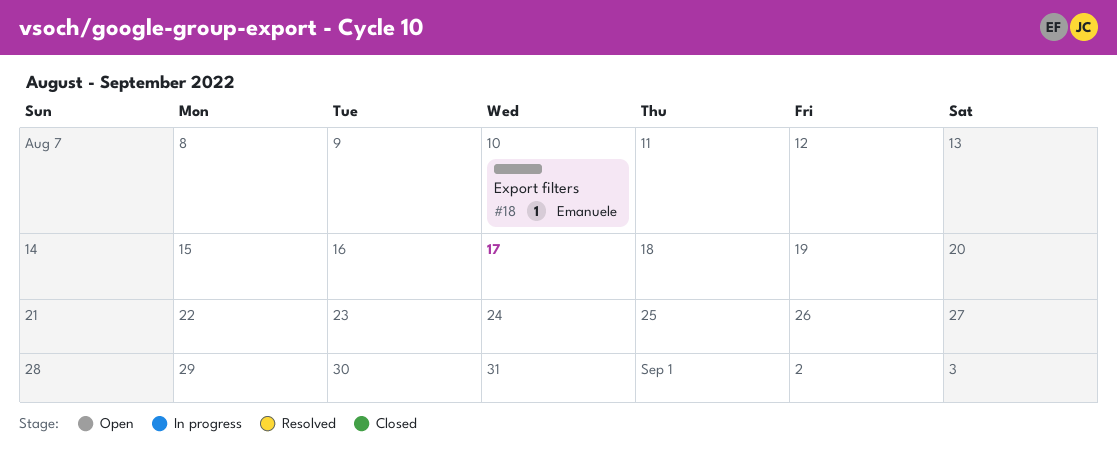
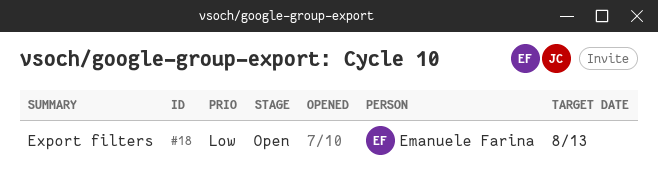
#18, due: Aug 10 -> Aug 13

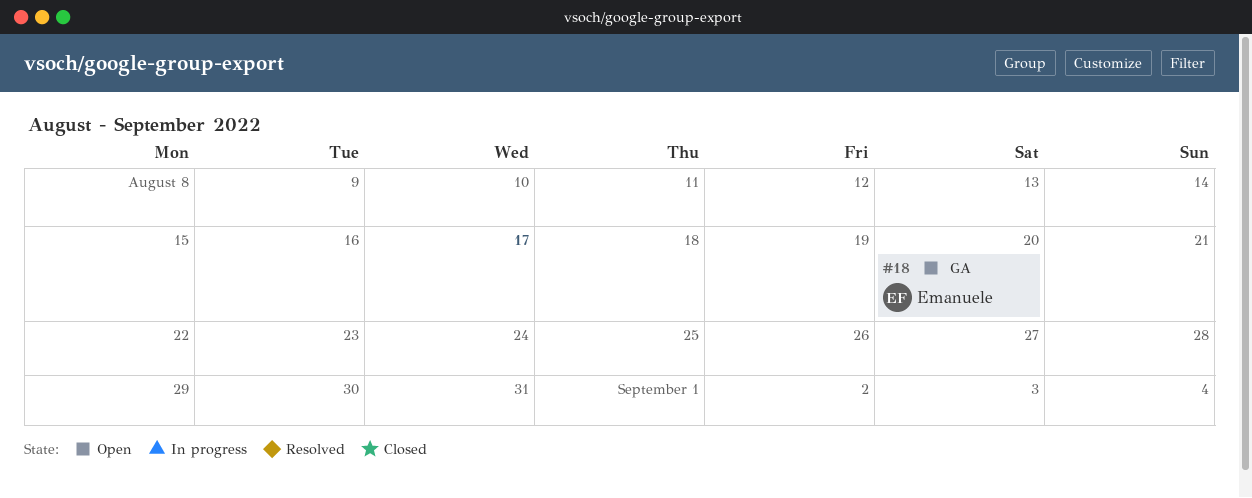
#18, due: Aug 13 -> Aug 20

